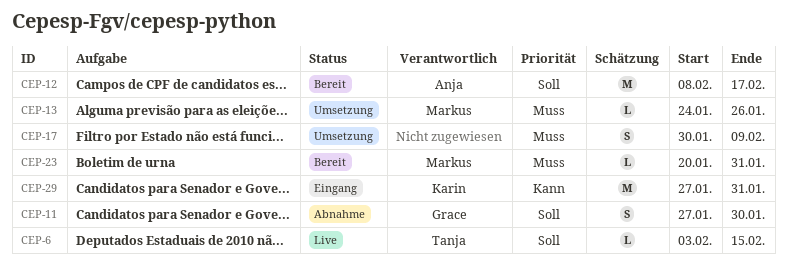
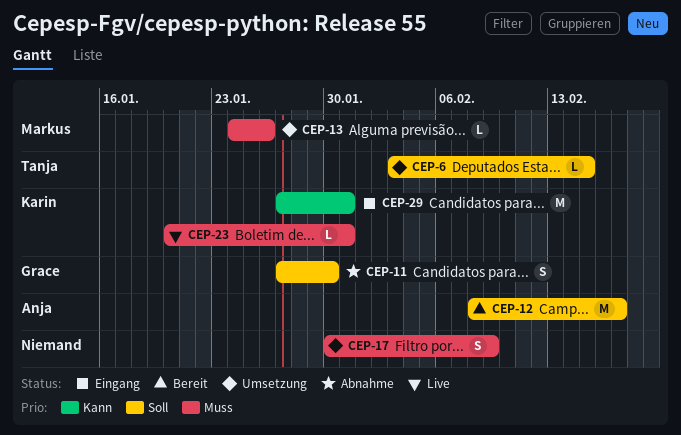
CEP-6, status: Live -> Umsetzung
CEP-23, status: Bereit -> Live
CEP-23, owner: Markus -> Karin

